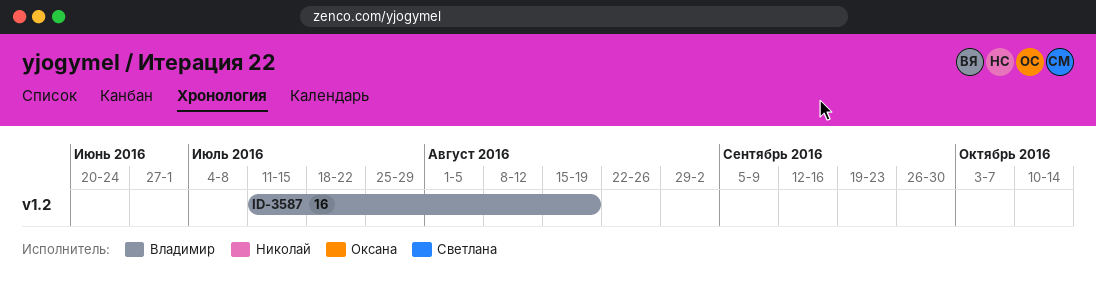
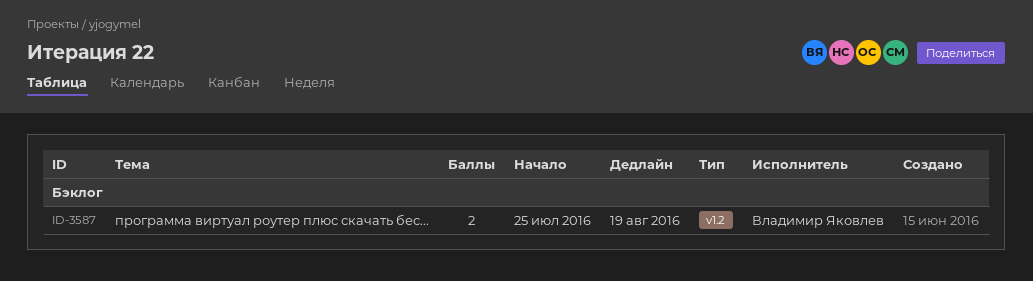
ID-3587, estimate: 16 -> 2
ID-3587, start: Jul 11 -> Jul 25

